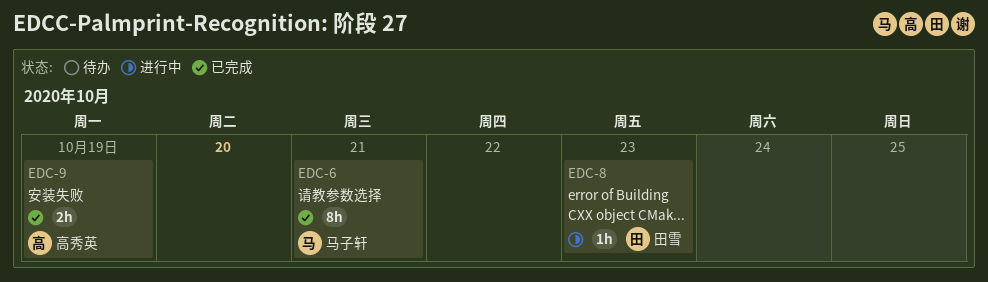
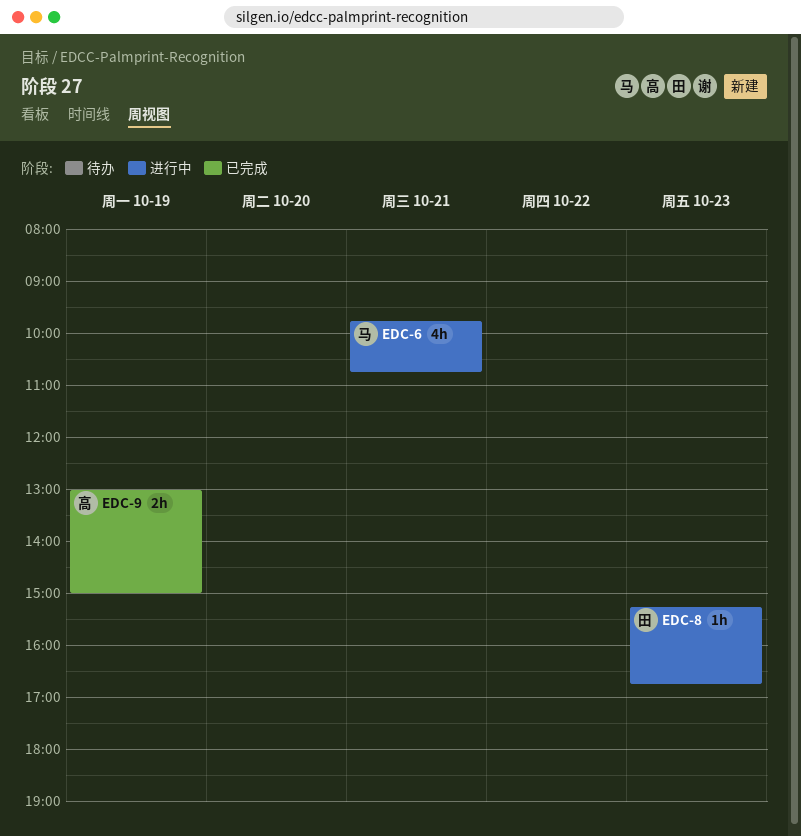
EDC-6, status: 已完成 -> 进行中
EDC-6, estimate: 8h -> 4h

